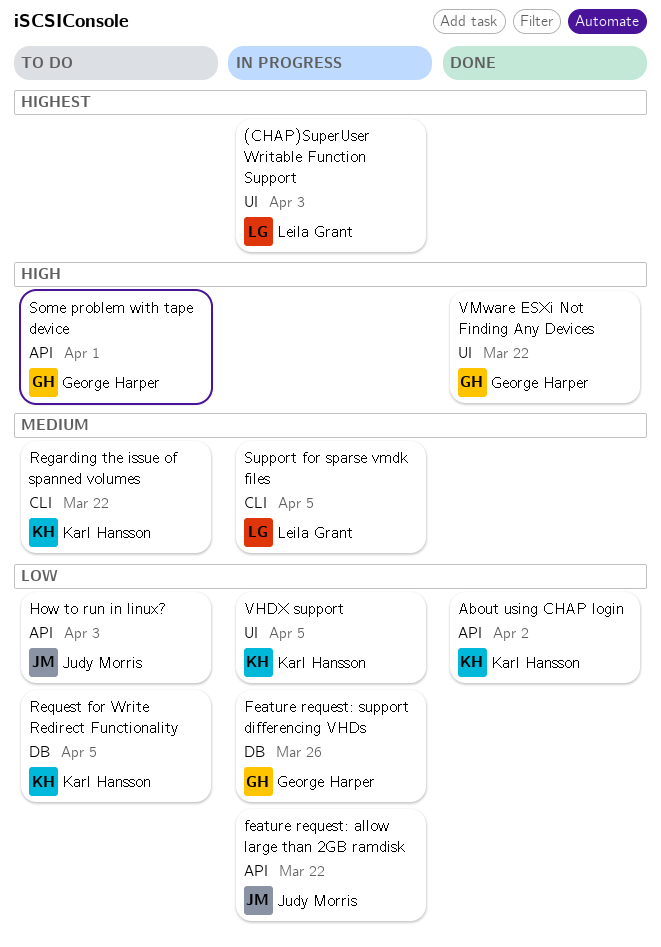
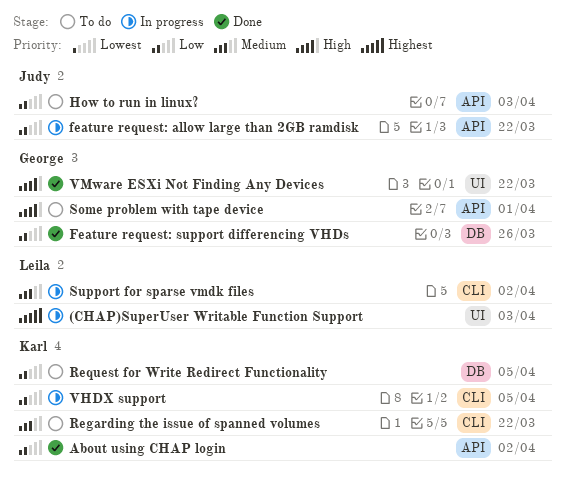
Feature request: support differencing VHDs, status: In progress -> Done
Support for sparse vmdk files, due: Apr 5 -> Apr 2
VHDX support, label: UI -> CLI

